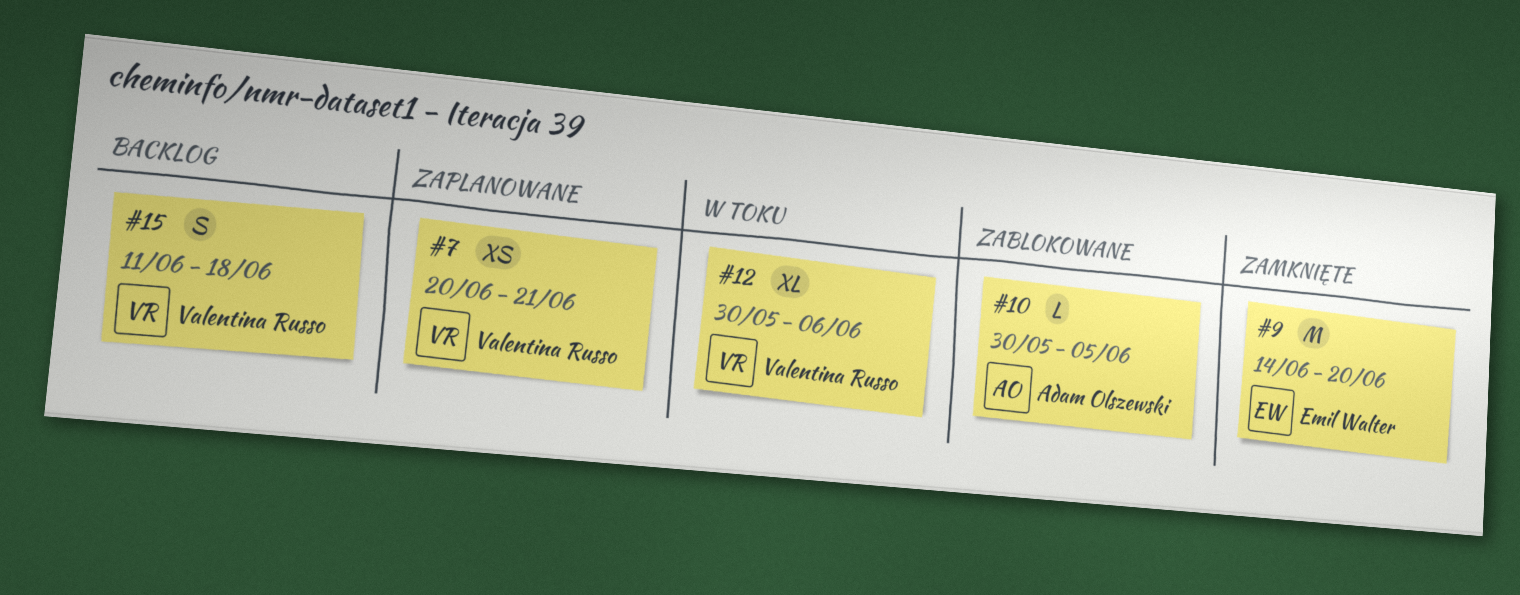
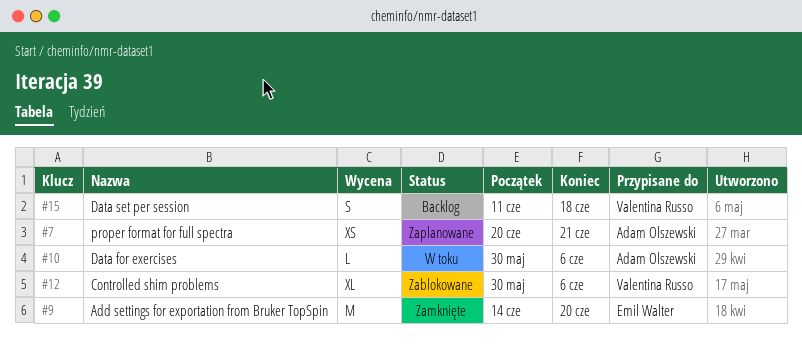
#7, owner: Valentina Russo -> Adam Olszewski
#10, status: Zablokowane -> W toku
#10, due: Jun 5 -> Jun 6
#12, status: W toku -> Zablokowane

